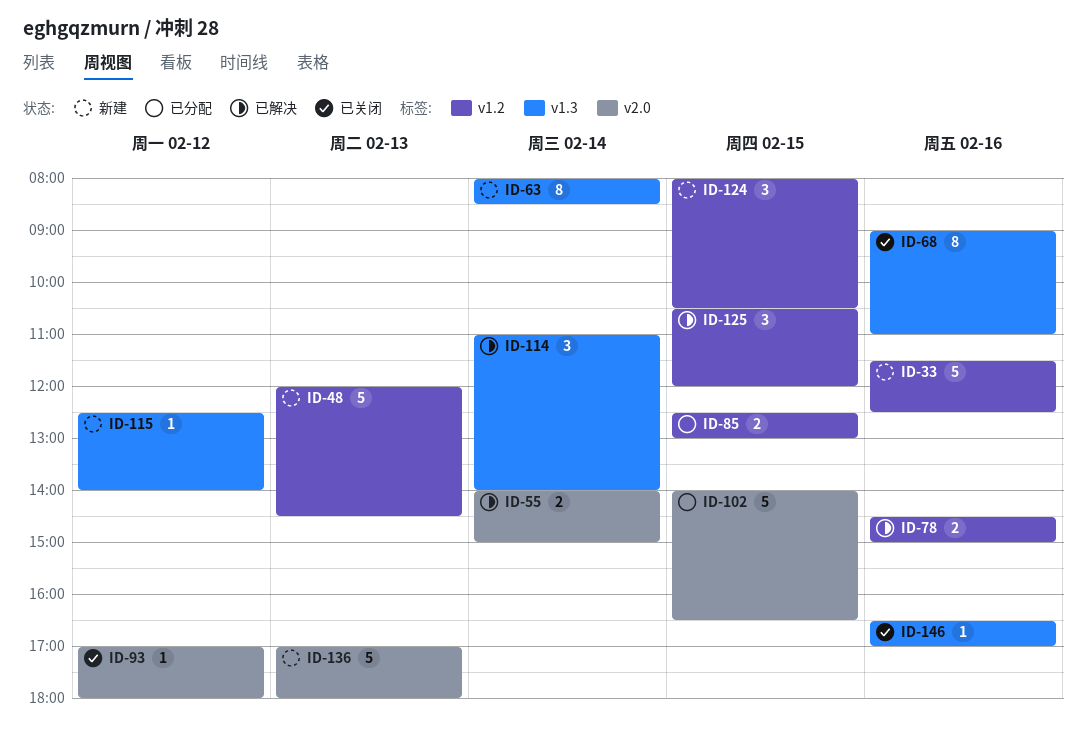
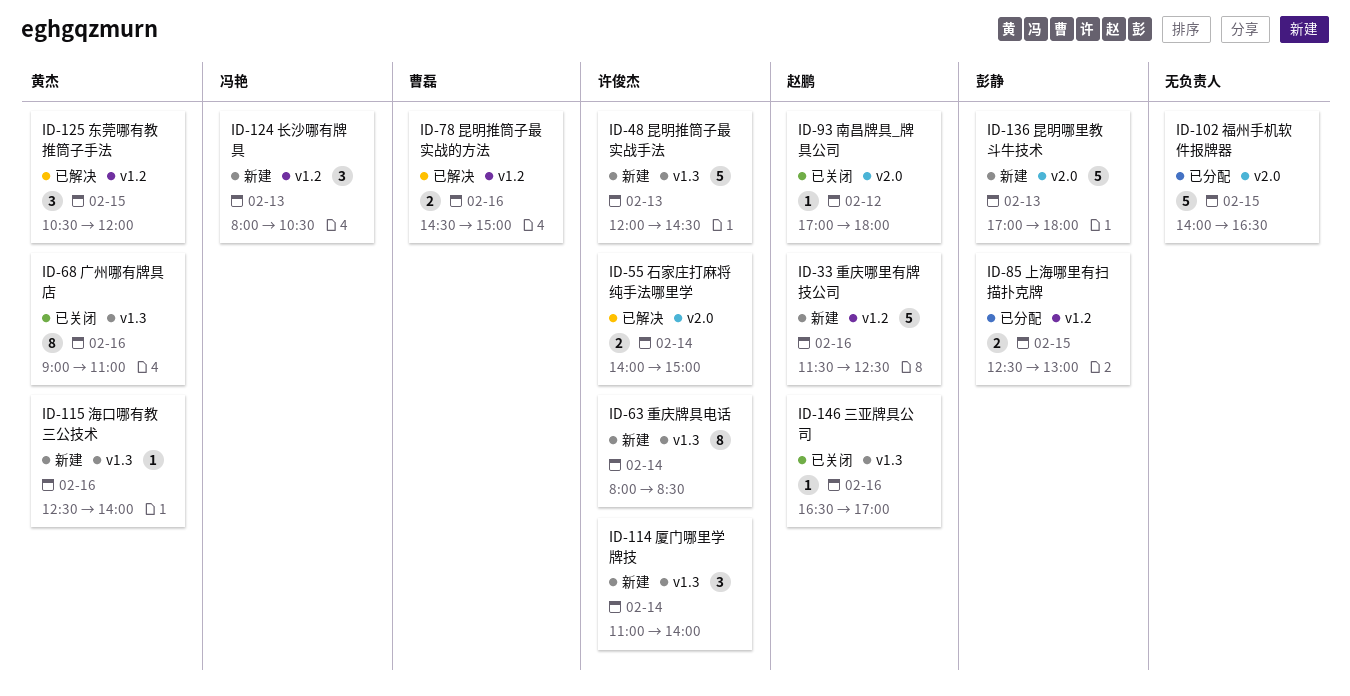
ID-48, label: v1.2 -> v1.3
ID-114, status: 已解决 -> 新建
ID-115, day: Feb 12 -> Feb 16
ID-124, day: Feb 15 -> Feb 13

